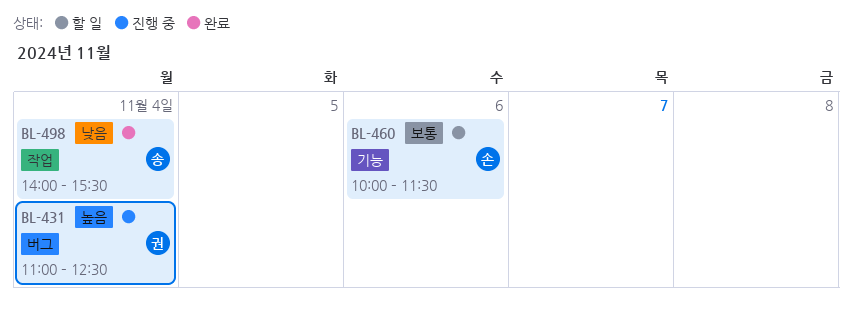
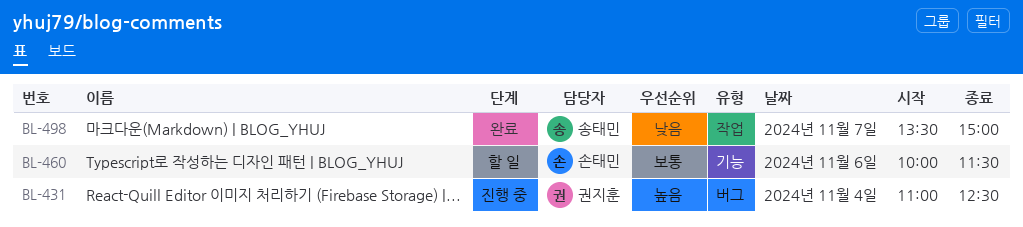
BL-498, day: Nov 4 -> Nov 7
BL-498, begins: 14:00 -> 13:30
BL-498, ends: 15:30 -> 15:00

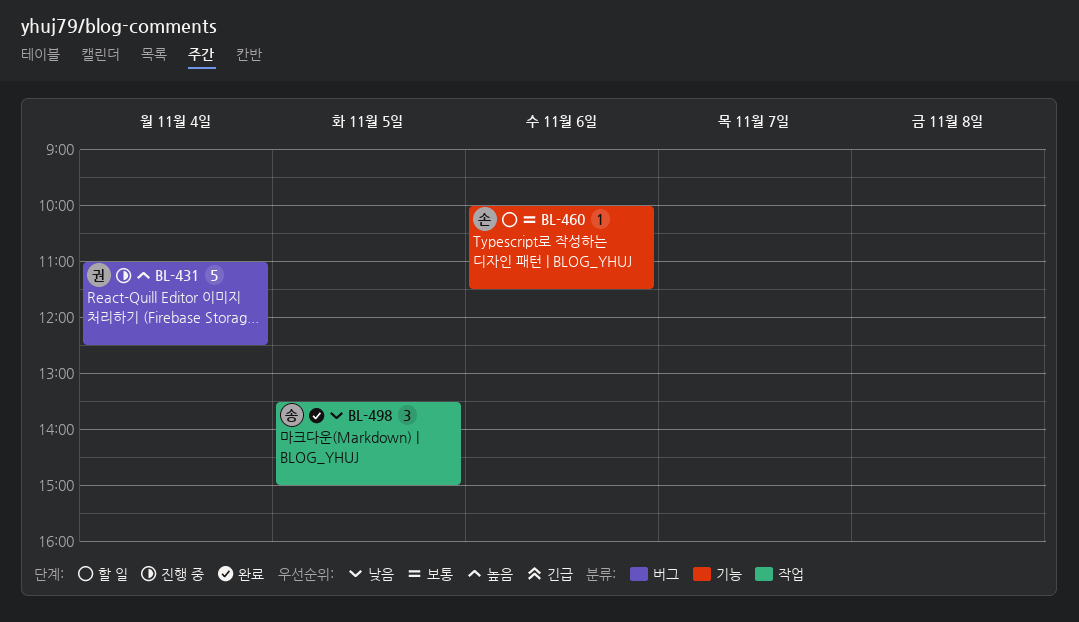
BL-498, day: Nov 7 -> Nov 5

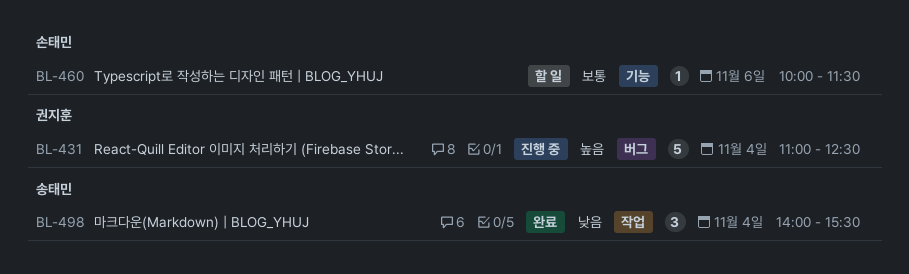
BL-498, day: Nov 5 -> Nov 4
BL-498, begins: 13:30 -> 14:00
BL-498, ends: 15:00 -> 15:30

